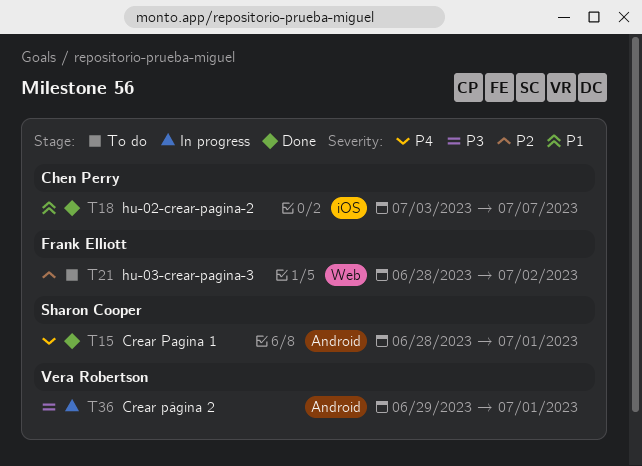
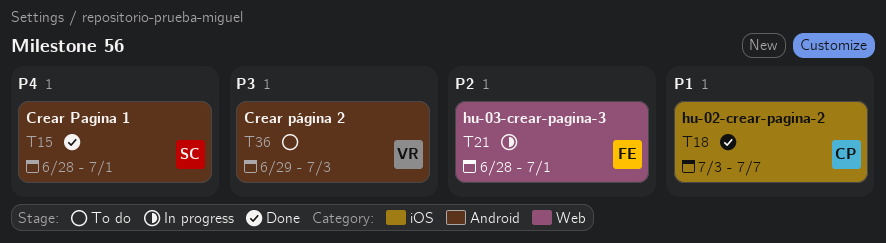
T21, status: To do -> In progress
T21, due: Jul 2 -> Jul 1
T36, status: In progress -> To do
T36, due: Jul 1 -> Jul 3

